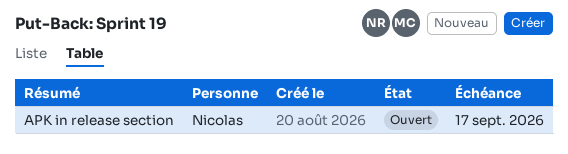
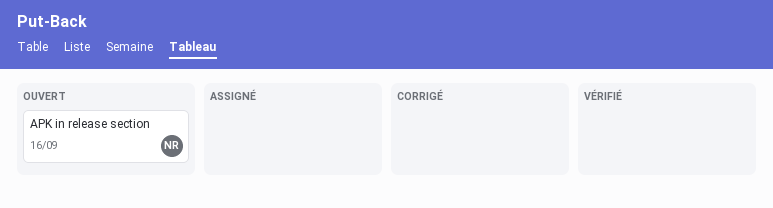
APK in release section, due: Sep 17 -> Sep 16

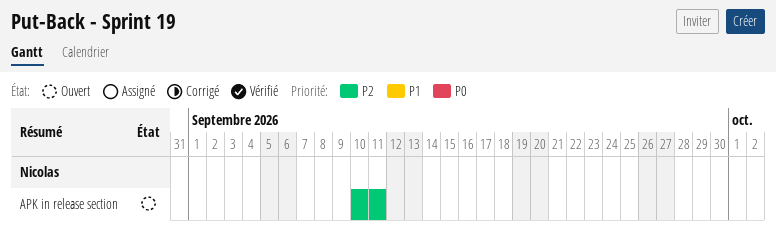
APK in release section, due: Sep 16 -> Sep 11

